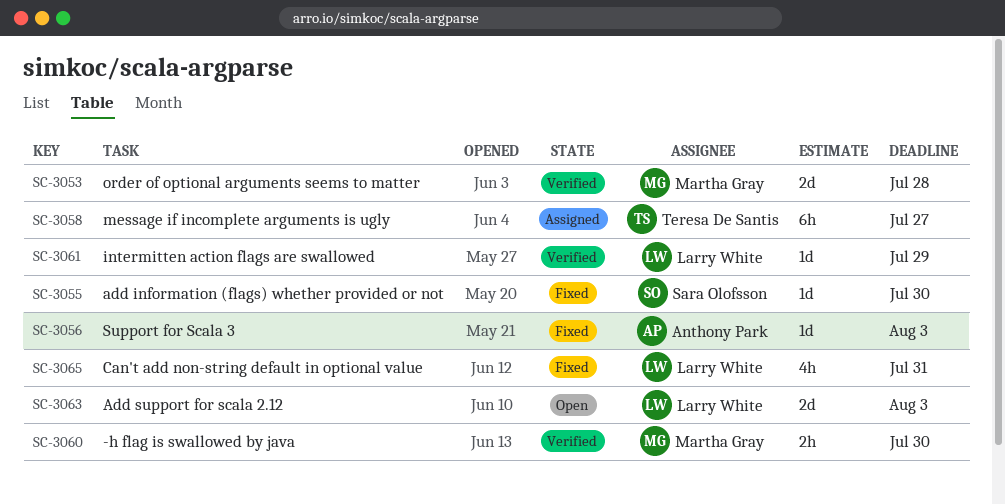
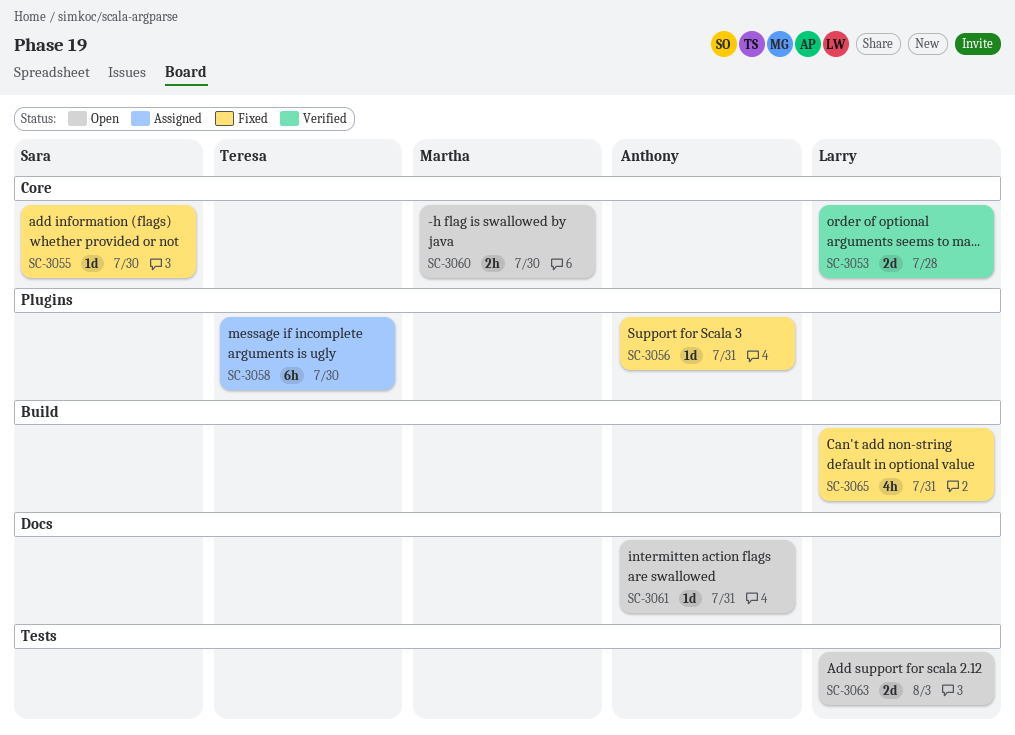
SC-3053, owner: Martha Gray -> Larry White
SC-3056, due: Aug 3 -> Jul 31
SC-3058, due: Jul 27 -> Jul 30
SC-3060, status: Verified -> Open
SC-3061, status: Verified -> Open
SC-3061, owner: Larry White -> Anthony Park
SC-3061, due: Jul 29 -> Jul 31

